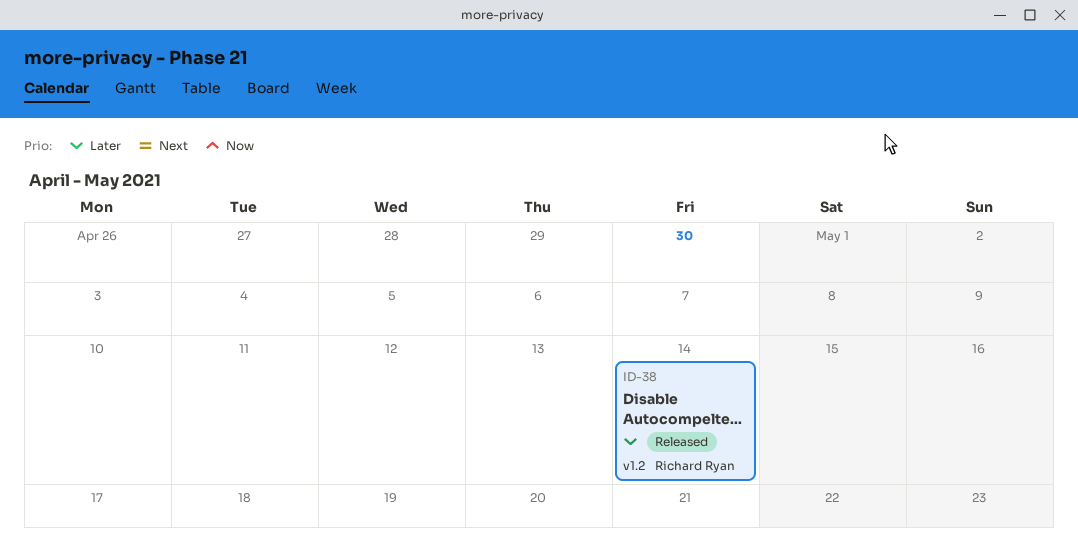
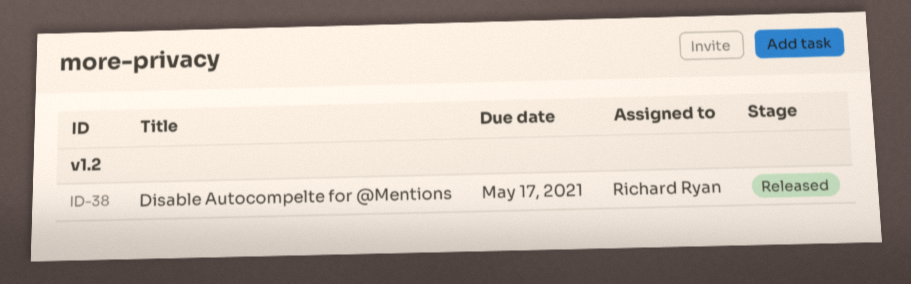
ID-38, due: May 14 -> May 17

